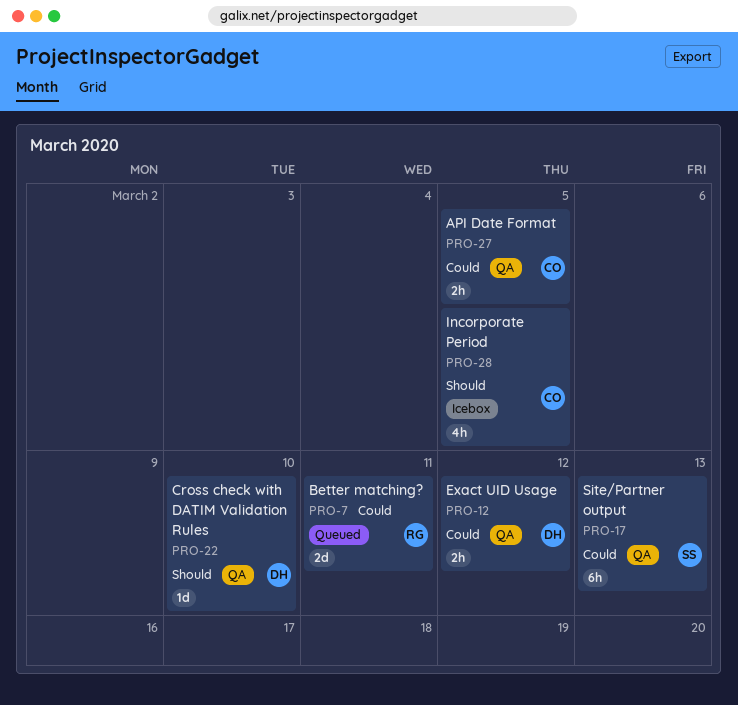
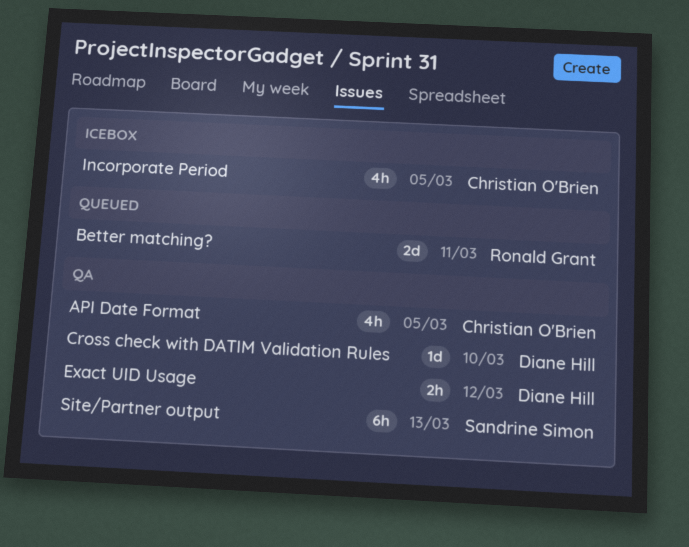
API Date Format, estimate: 2h -> 4h

